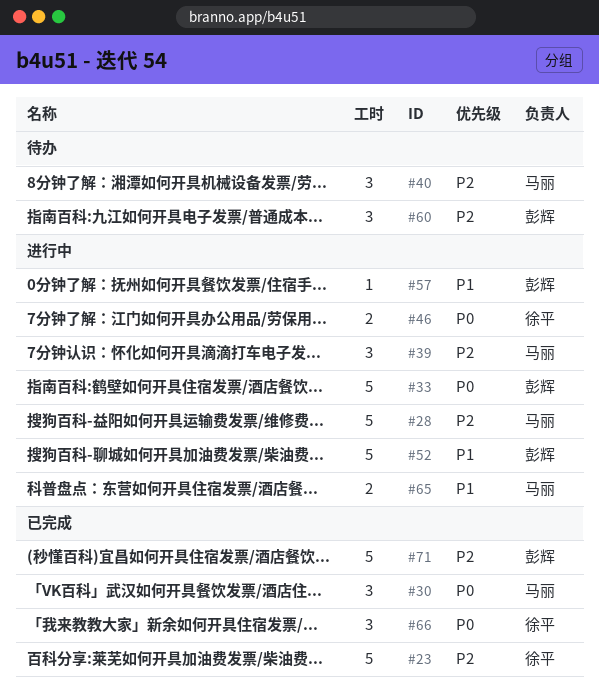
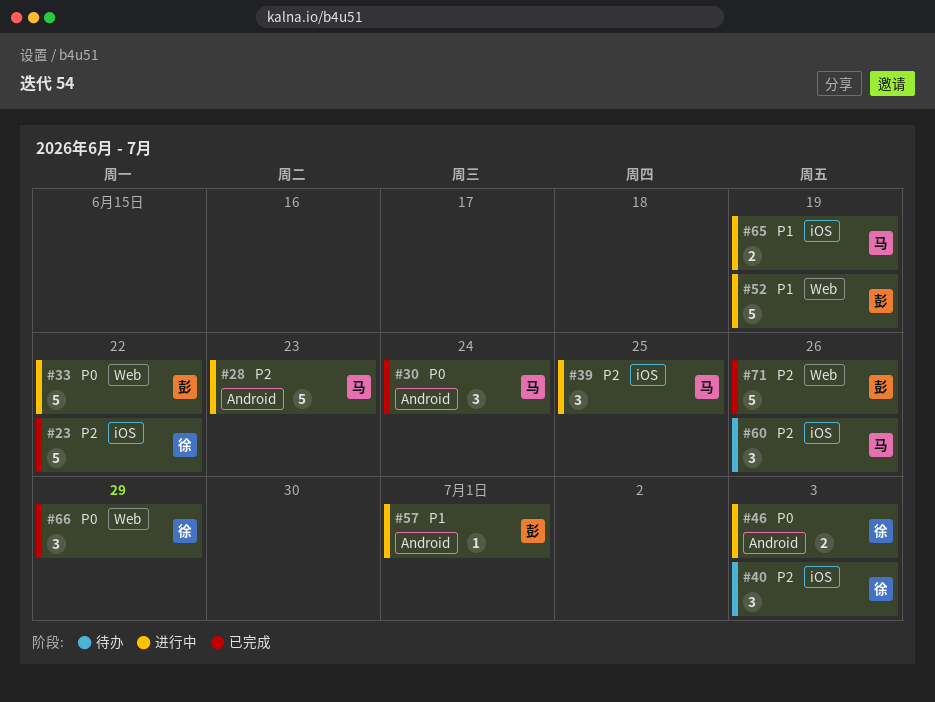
#40, owner: 马丽 -> 徐平
#60, owner: 彭辉 -> 马丽

